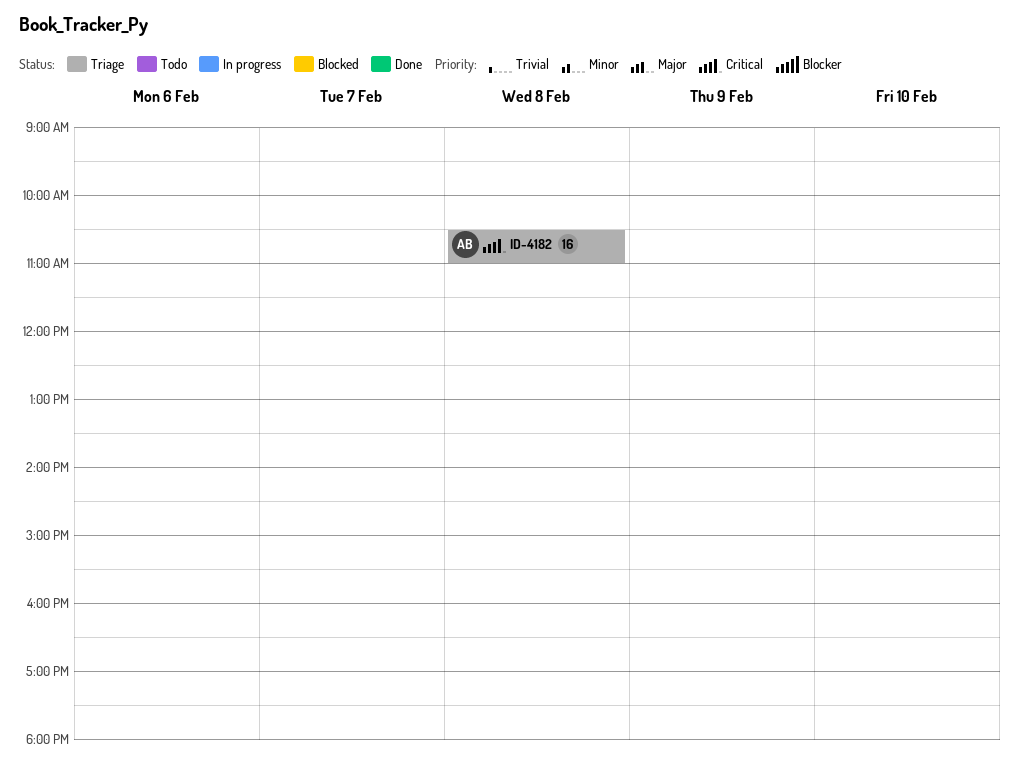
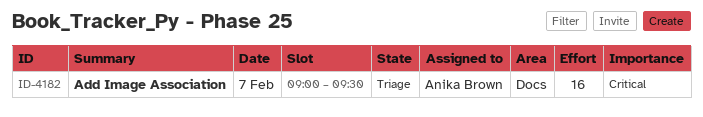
ID-4182, day: Feb 8 -> Feb 7
ID-4182, begins: 10:30 -> 09:00
ID-4182, ends: 11:00 -> 09:30

